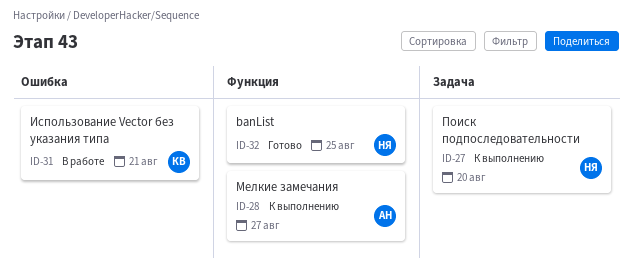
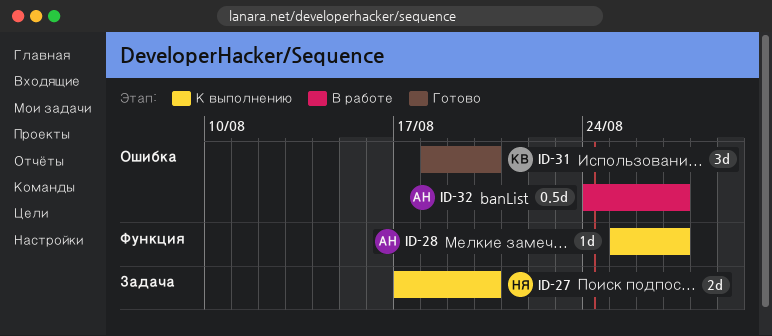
ID-31, status: В работе -> Готово
ID-31, due: Aug 21 -> Aug 20
ID-32, status: Готово -> В работе
ID-32, owner: НЯ -> АН
ID-32, label: Функция -> Ошибка
ID-32, due: Aug 25 -> Aug 27

